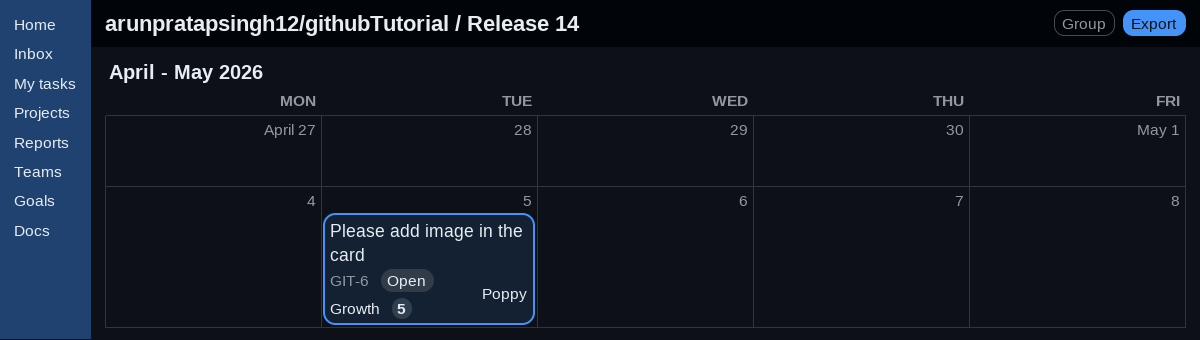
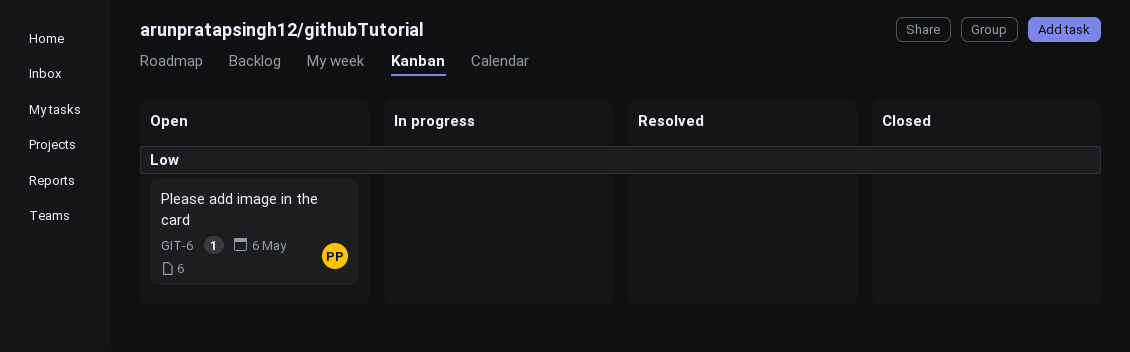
GIT-6, estimate: 5 -> 1
GIT-6, due: May 5 -> May 6

